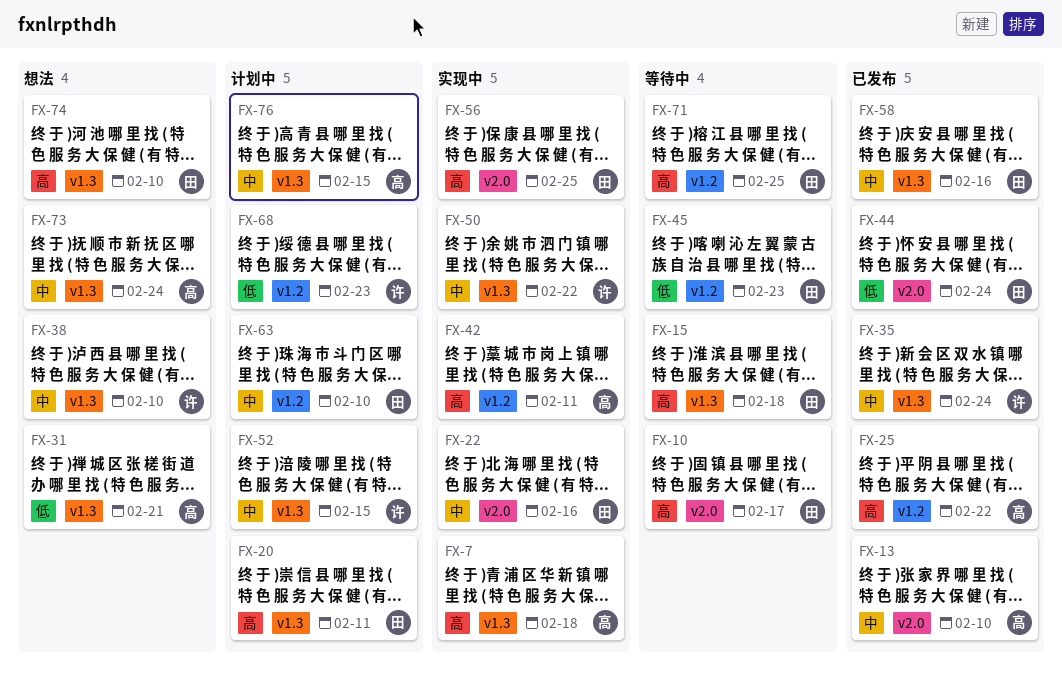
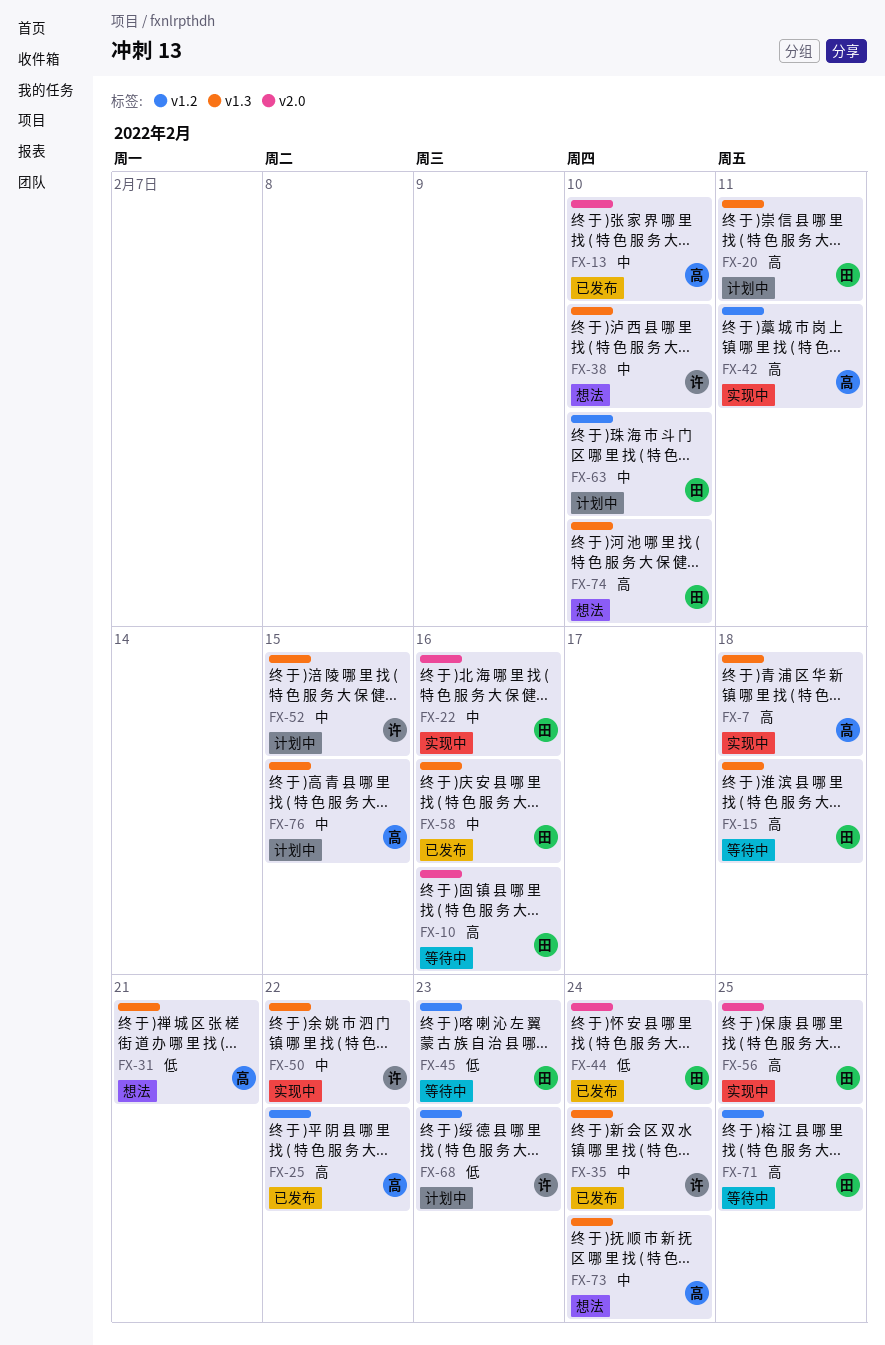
FX-10, due: Feb 17 -> Feb 16

